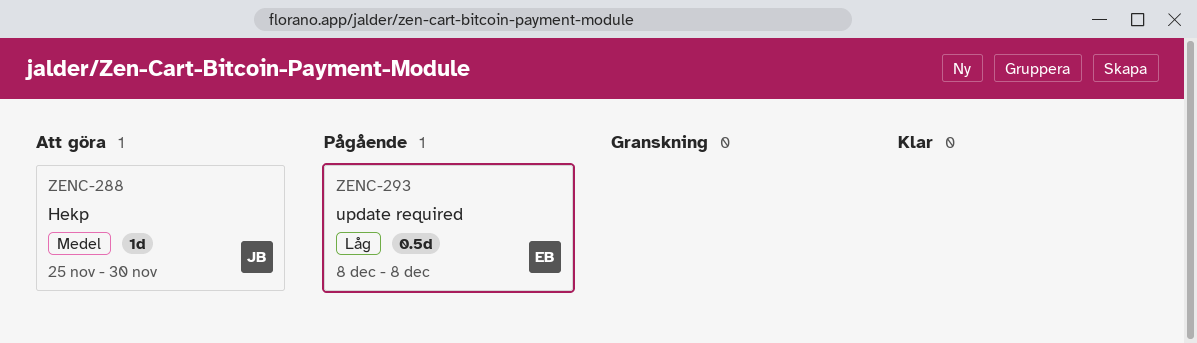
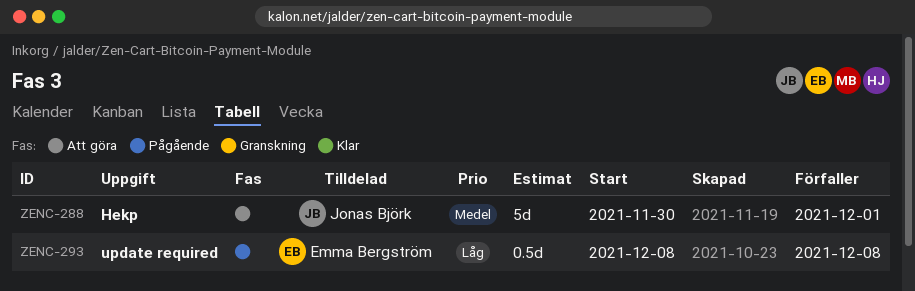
ZENC-288, estimate: 1d -> 5d
ZENC-288, start: Nov 25 -> Nov 30
ZENC-288, due: Nov 30 -> Dec 1

